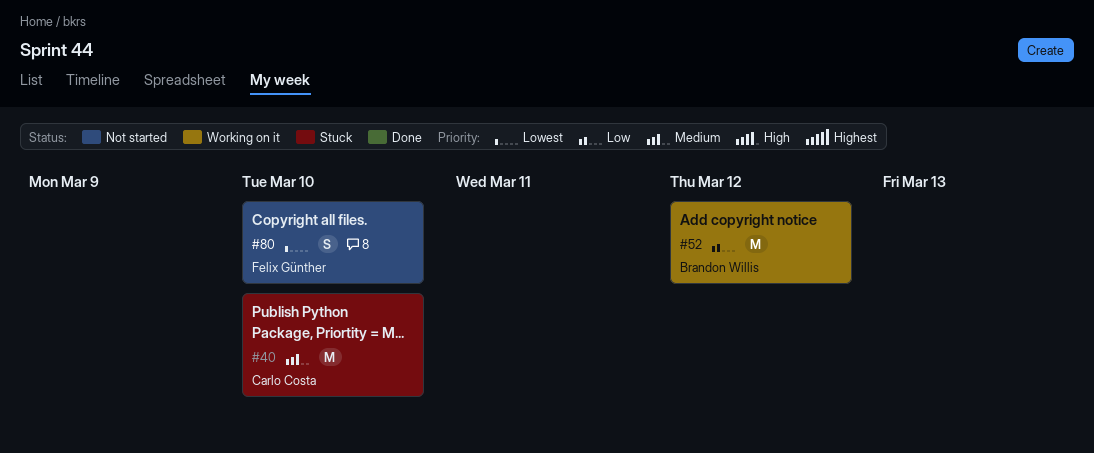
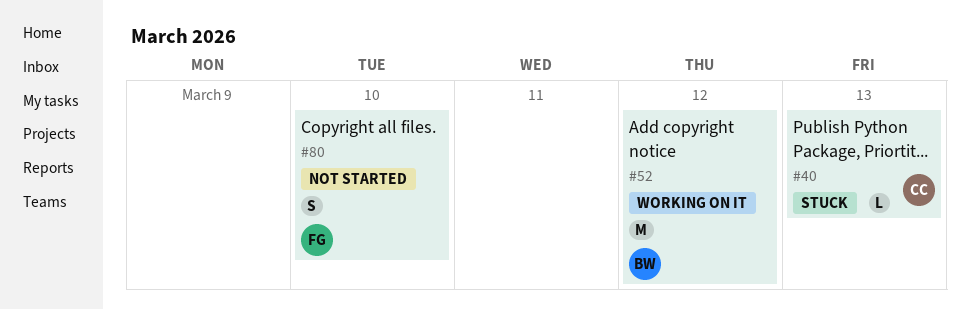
#40, estimate: M -> L
#40, due: Mar 10 -> Mar 13

